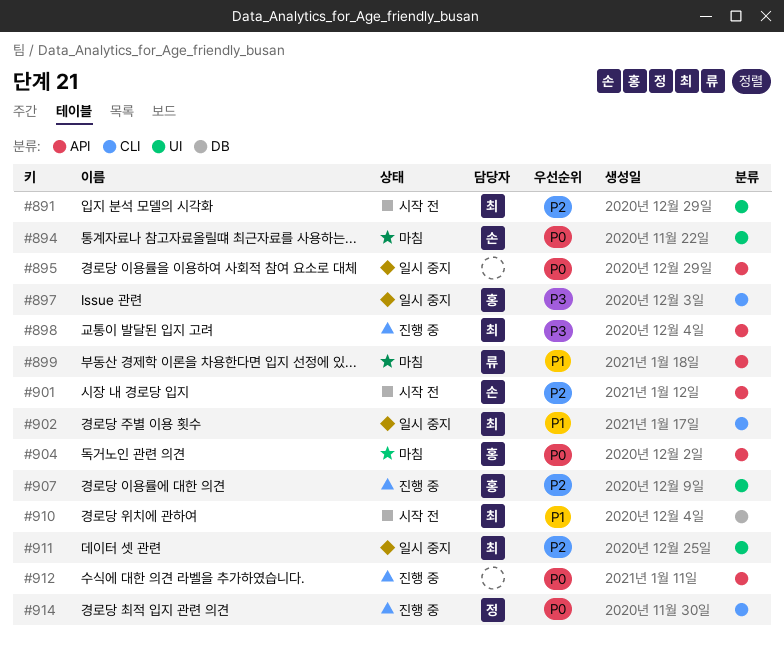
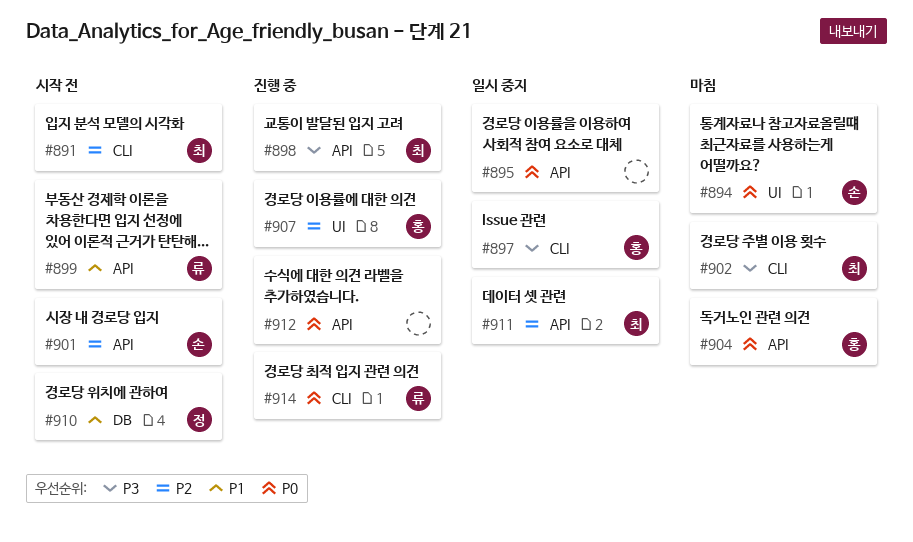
#891, label: UI -> CLI
#899, status: 마침 -> 시작 전
#902, status: 일시 중지 -> 마침
#902, priority: P1 -> P3
#910, owner: 최 -> 정
#911, label: UI -> API
#914, owner: 정 -> 류

